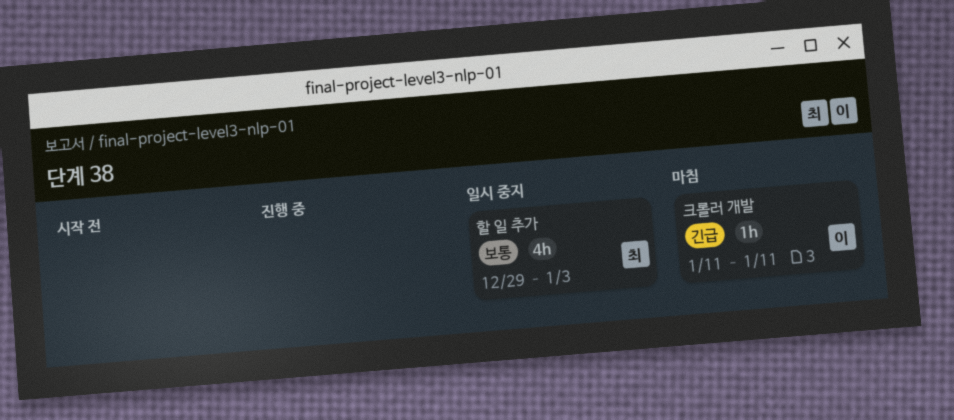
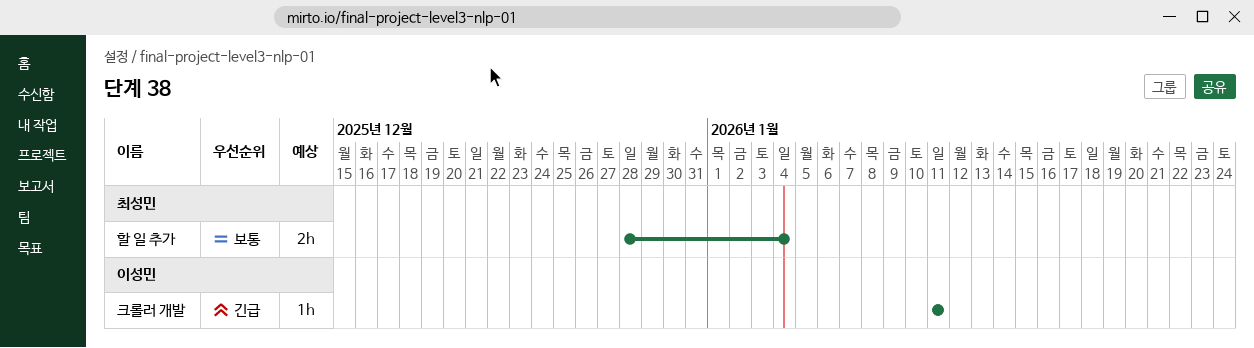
할 일 추가, estimate: 4h -> 2h
할 일 추가, start: Dec 29 -> Dec 28
할 일 추가, due: Jan 3 -> Jan 4

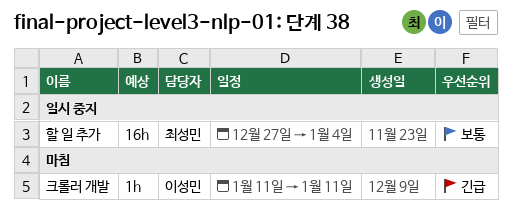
할 일 추가, estimate: 2h -> 16h
할 일 추가, start: Dec 28 -> Dec 27

